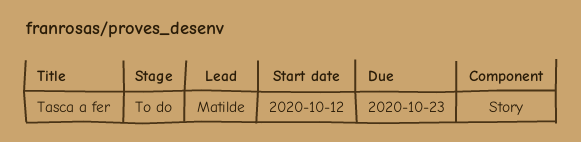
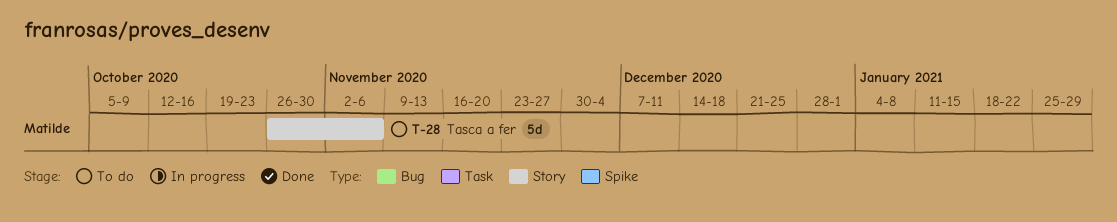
Tasca a fer, start: Oct 12 -> Oct 26
Tasca a fer, due: Oct 23 -> Nov 6

